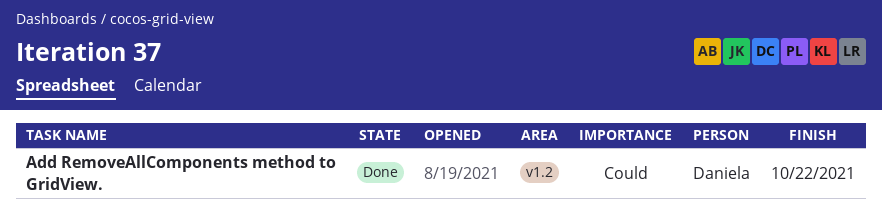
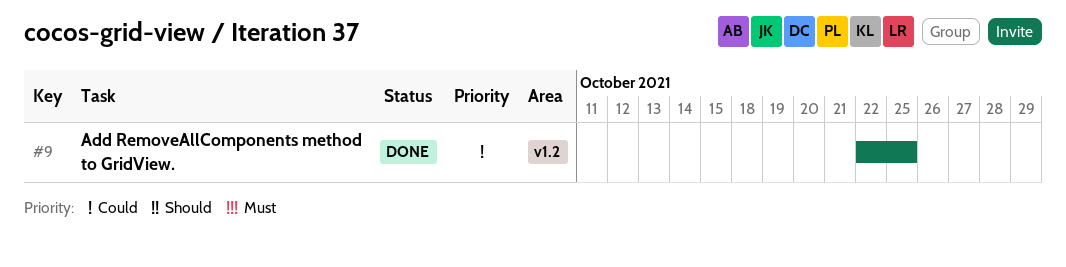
Add RemoveAllComponents method to GridView., due: Oct 22 -> Oct 25

